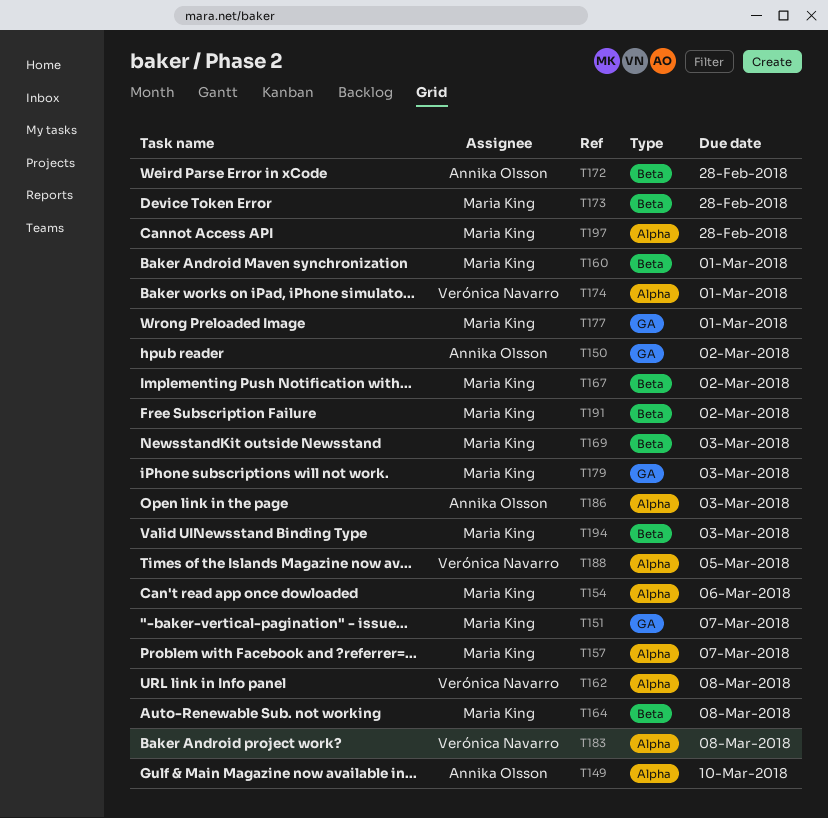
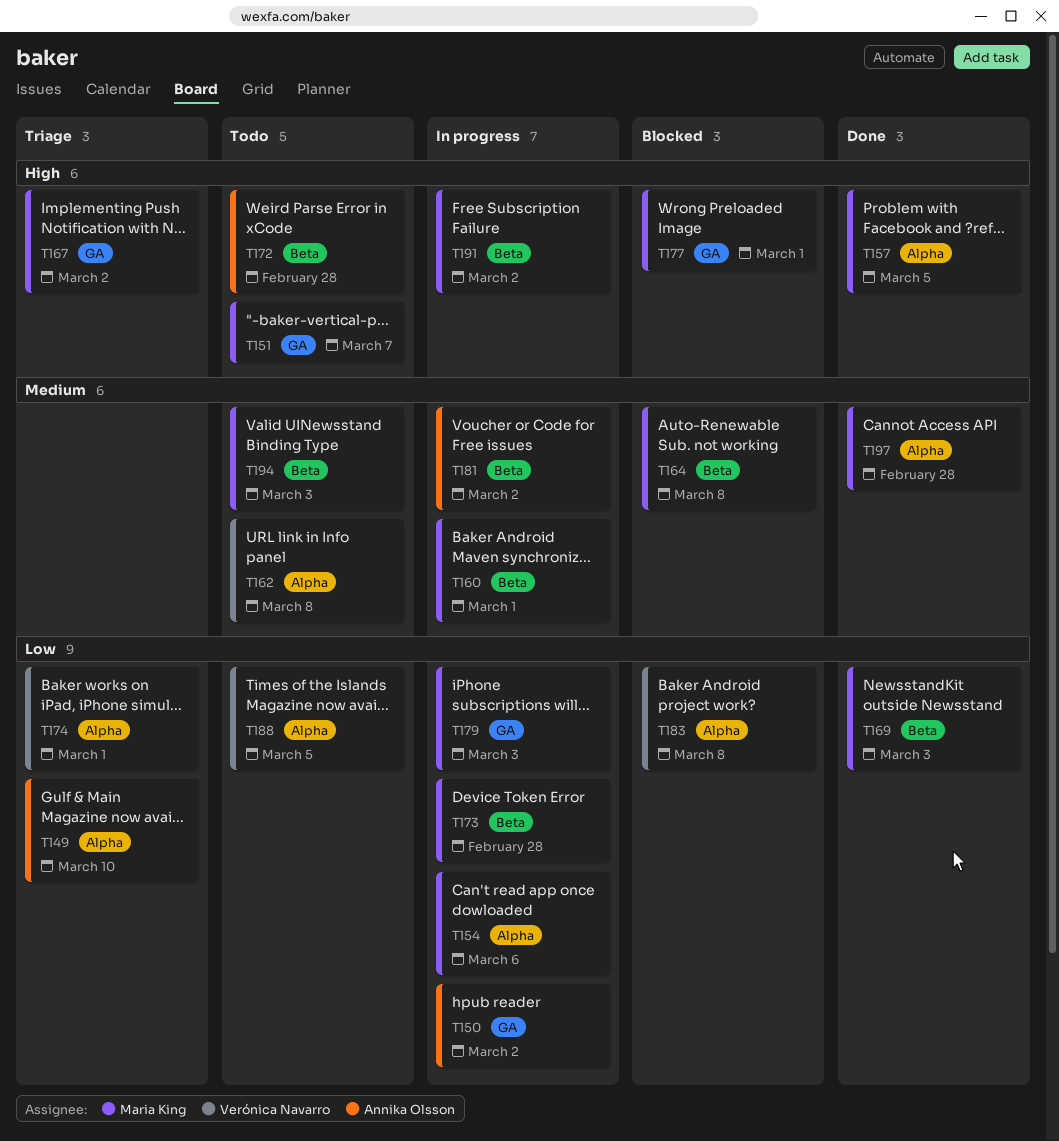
T157, due: Mar 7 -> Mar 5
T167, label: Beta -> GA
T181: none -> present
T186: present -> none

